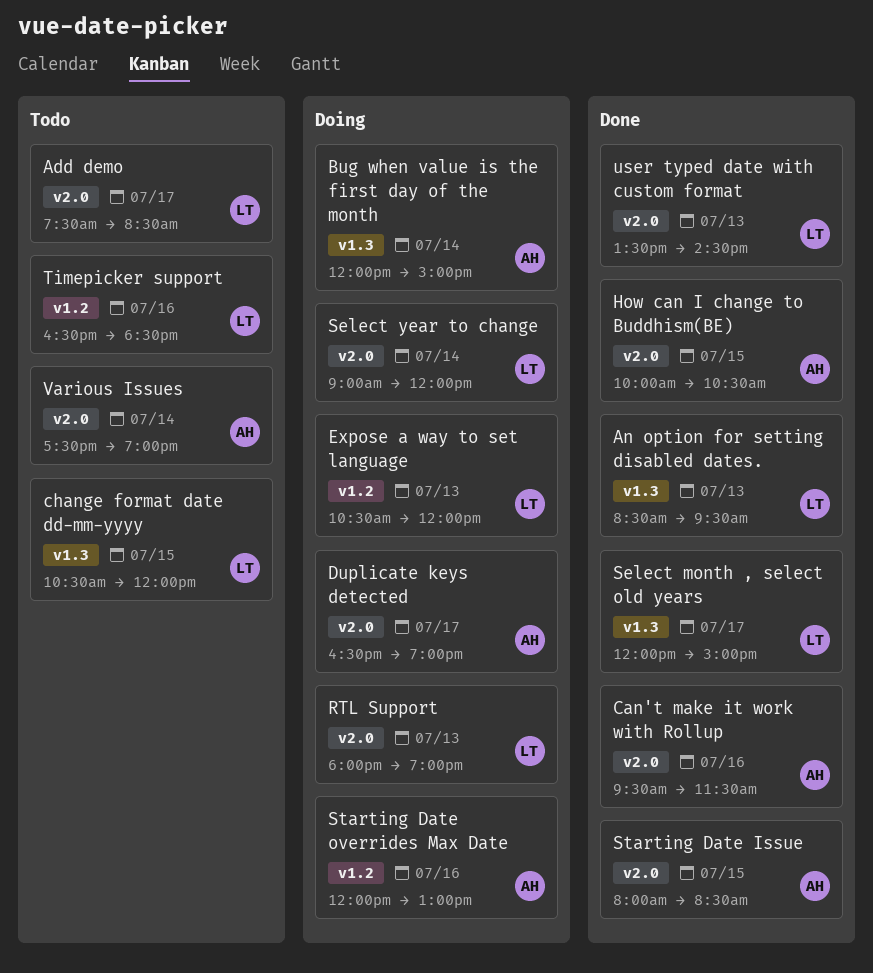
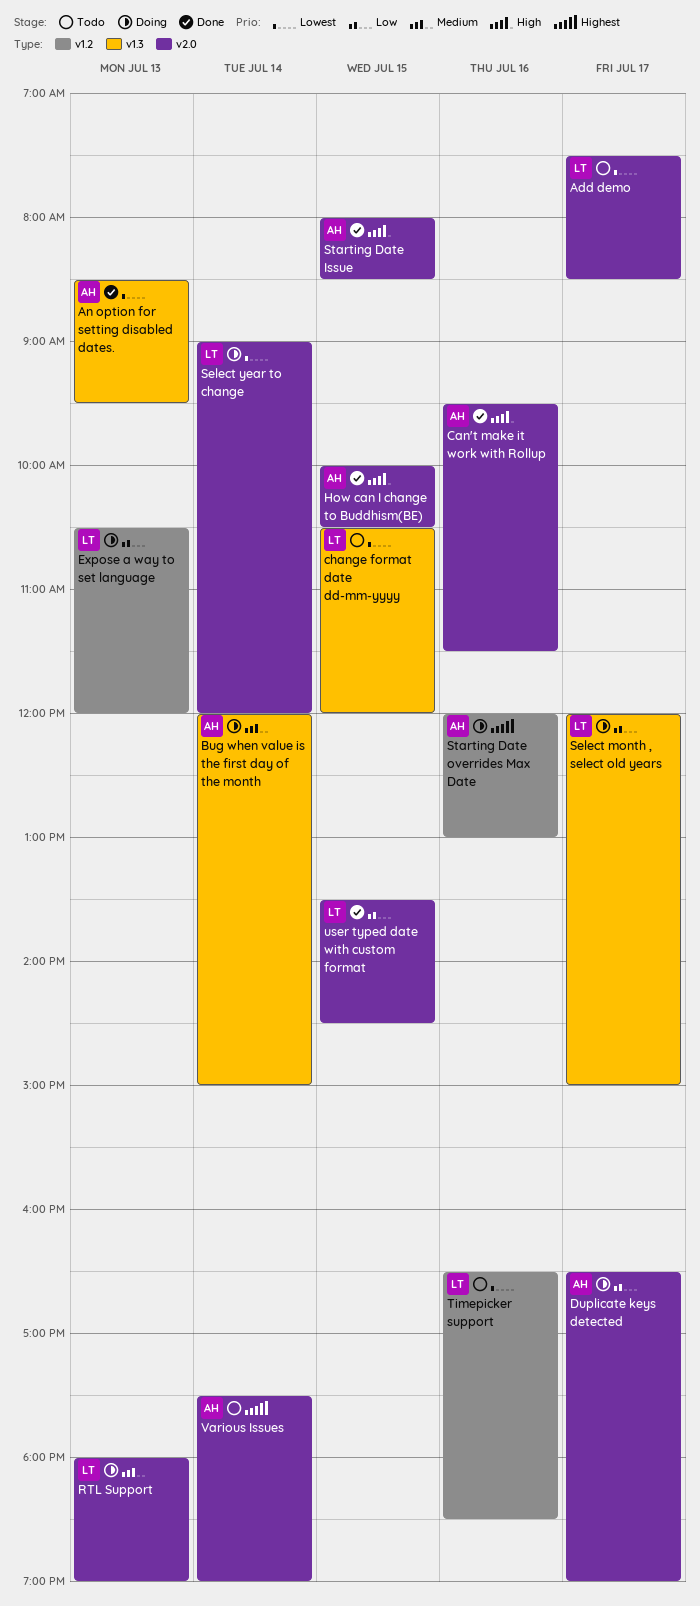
An option for setting disabled dates., owner: LT -> AH
Select month , select old years, status: Done -> Doing
user typed date with custom format, day: Jul 13 -> Jul 15

